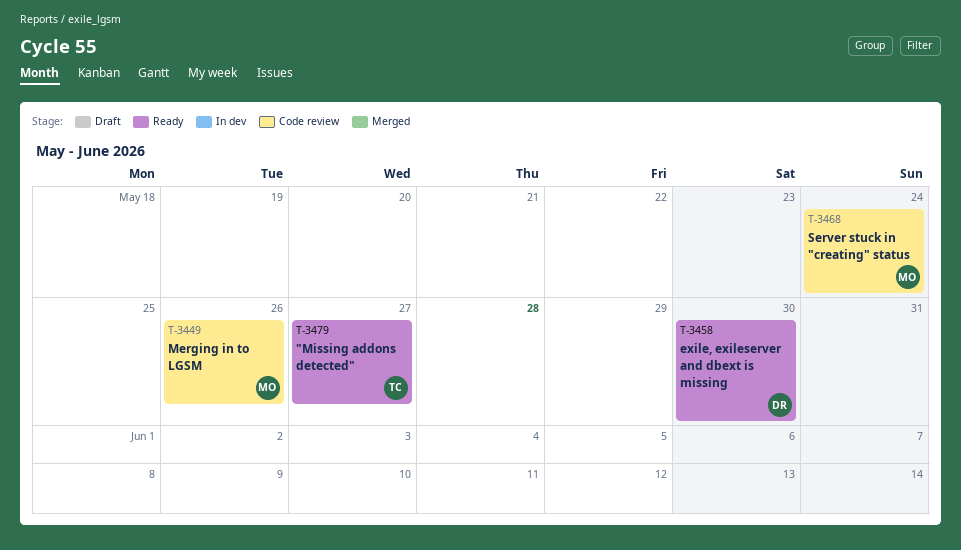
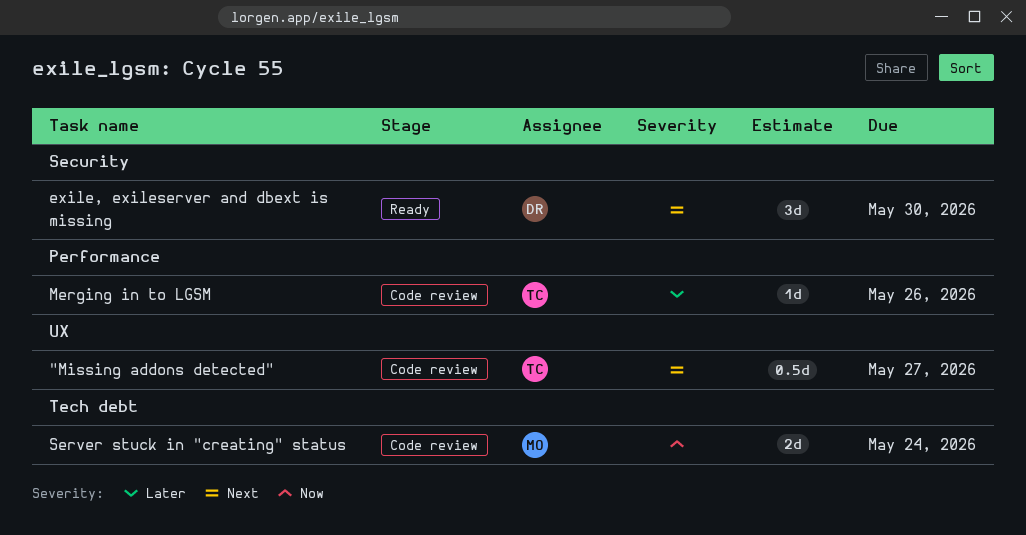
"Missing addons detected", status: Ready -> Code review
Merging in to LGSM, owner: MO -> TC

